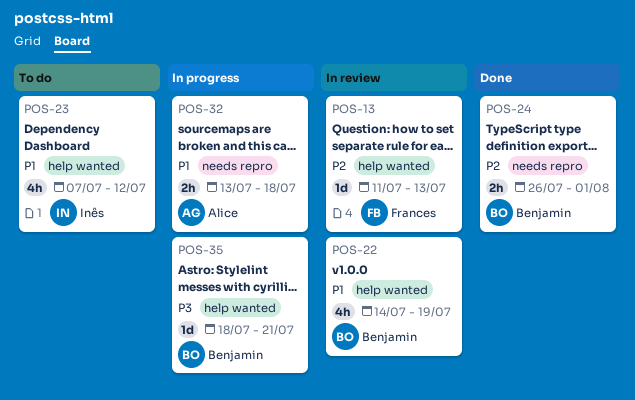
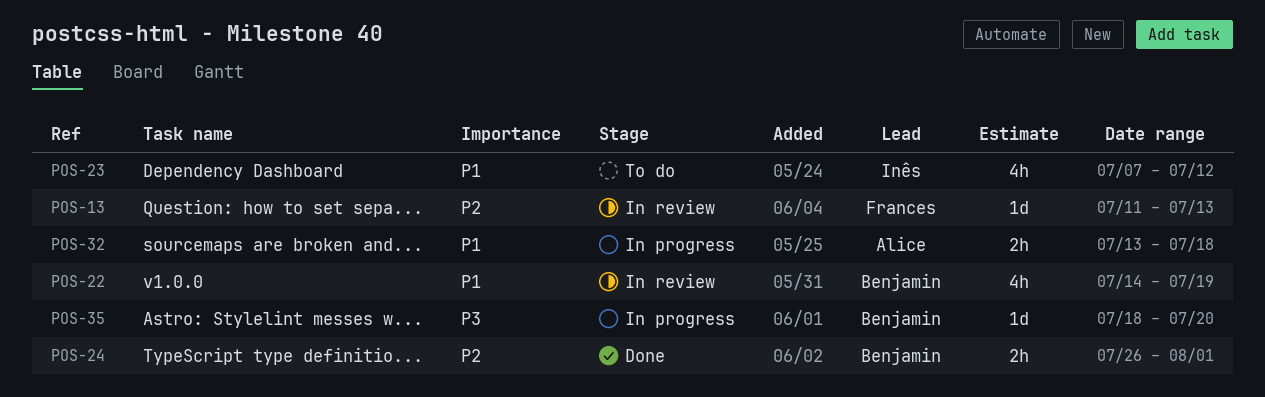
POS-35, due: Jul 21 -> Jul 20

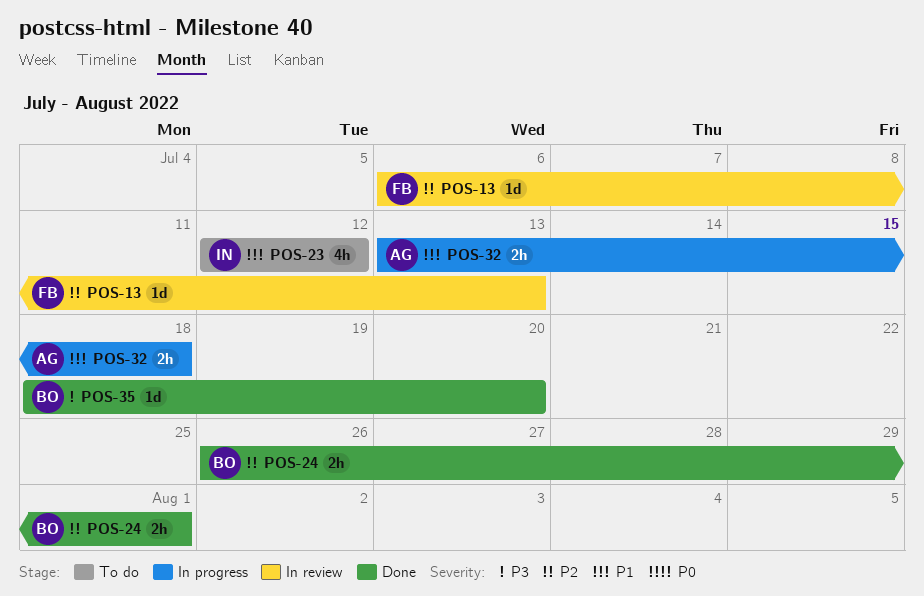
POS-13, start: Jul 11 -> Jul 6
POS-22: present -> none
POS-23, start: Jul 7 -> Jul 12
POS-35, status: In progress -> Done

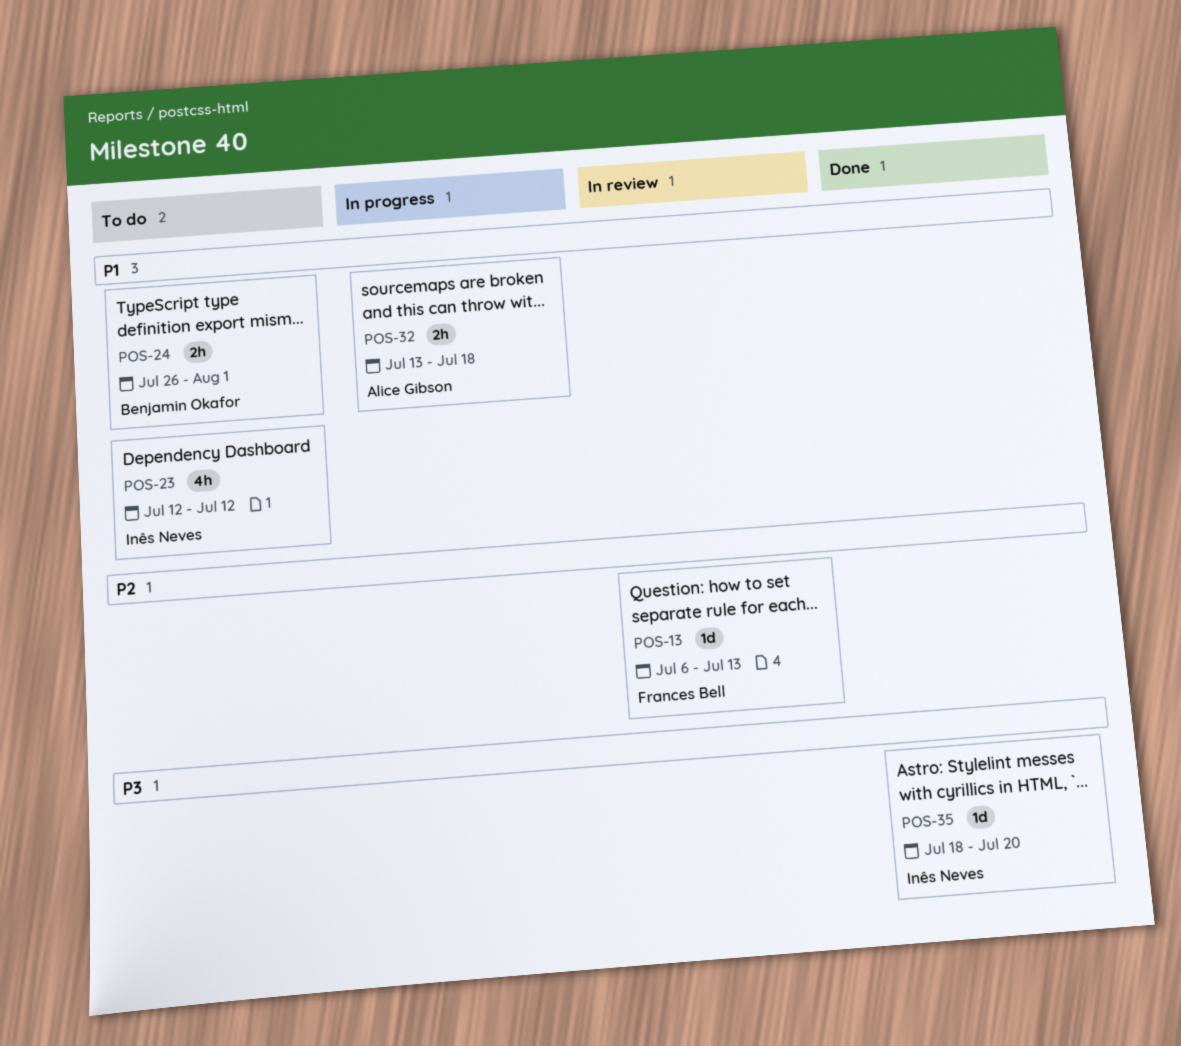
POS-24, status: Done -> To do
POS-24, priority: P2 -> P1
POS-35, owner: Benjamin Okafor -> Inês Neves

